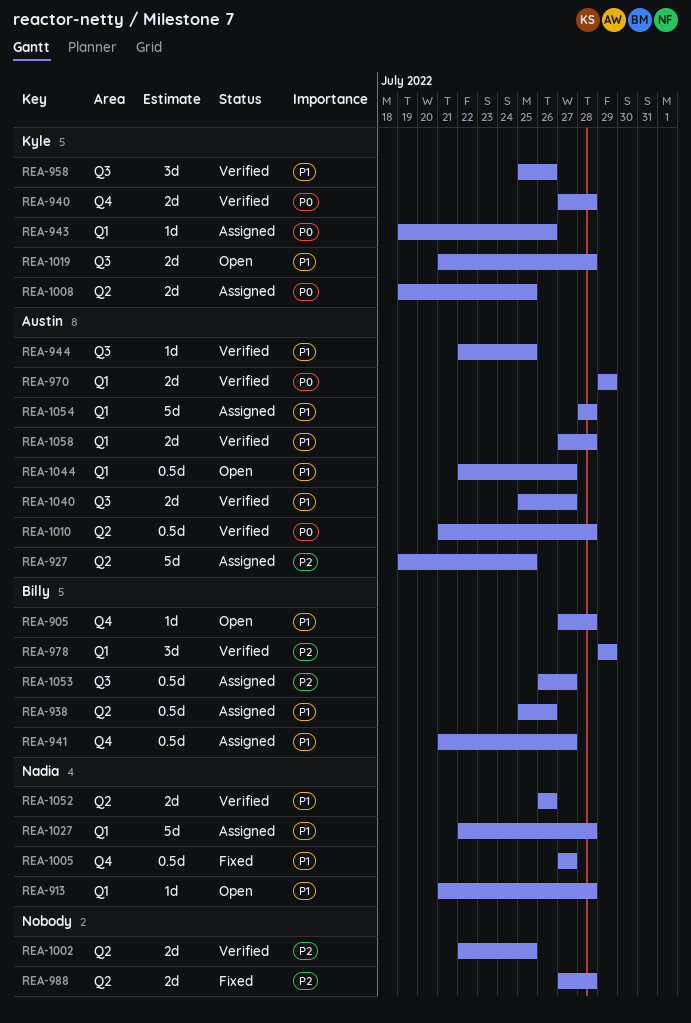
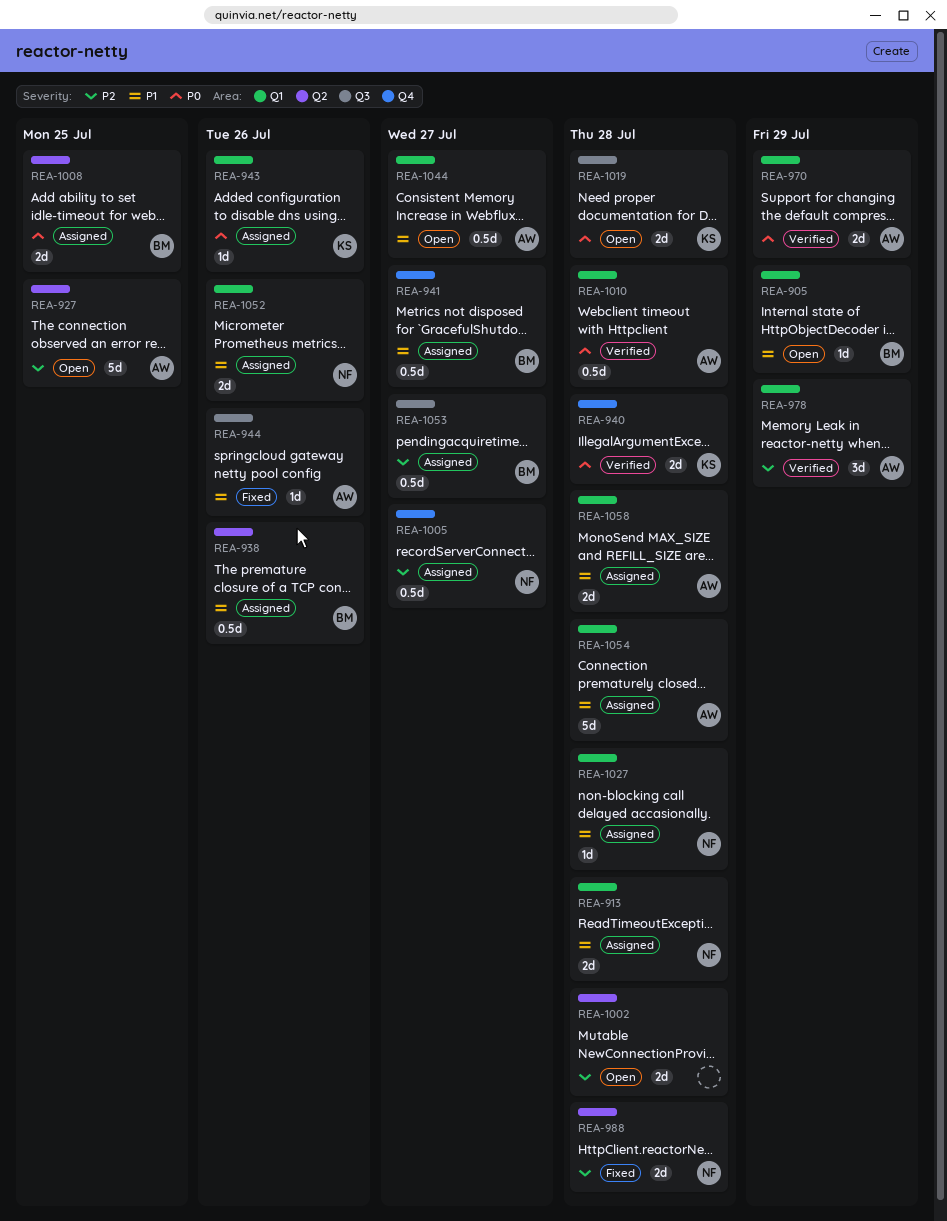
REA-905, label: Q4 -> Q1
REA-905, due: Jul 28 -> Jul 29
REA-913, status: Open -> Assigned
REA-913, estimate: 1d -> 2d
REA-927, status: Assigned -> Open
REA-944, status: Verified -> Fixed
REA-944, due: Jul 25 -> Jul 26
REA-958: present -> none
REA-978, owner: Billy -> Austin
REA-988, owner: none -> Nadia
REA-1002, status: Verified -> Open
REA-1002, due: Jul 25 -> Jul 28
REA-1005, status: Fixed -> Assigned
REA-1005, priority: P1 -> P2
REA-1008, owner: Kyle -> Billy
REA-1010, label: Q2 -> Q1
REA-1019, priority: P1 -> P0
REA-1027, estimate: 5d -> 1d
REA-1040: present -> none
REA-1052, status: Verified -> Assigned
REA-1052, label: Q2 -> Q1
REA-1058, status: Verified -> Assigned

